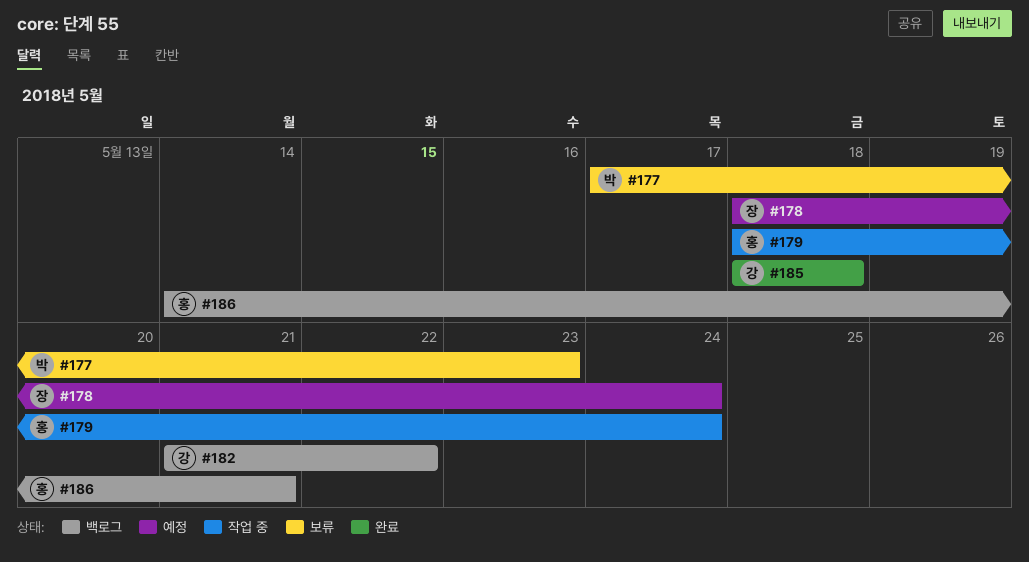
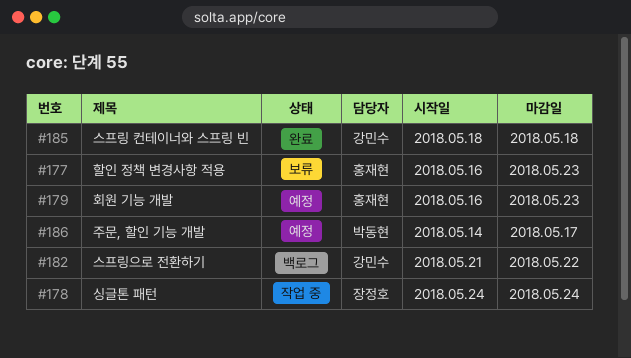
#177, owner: 박동현 -> 홍재현
#177, start: May 17 -> May 16
#178, status: 예정 -> 작업 중
#178, start: May 18 -> May 24
#179, status: 작업 중 -> 예정
#179, start: May 18 -> May 16
#179, due: May 24 -> May 23
#186, status: 백로그 -> 예정
#186, owner: 홍재현 -> 박동현
#186, due: May 21 -> May 17

